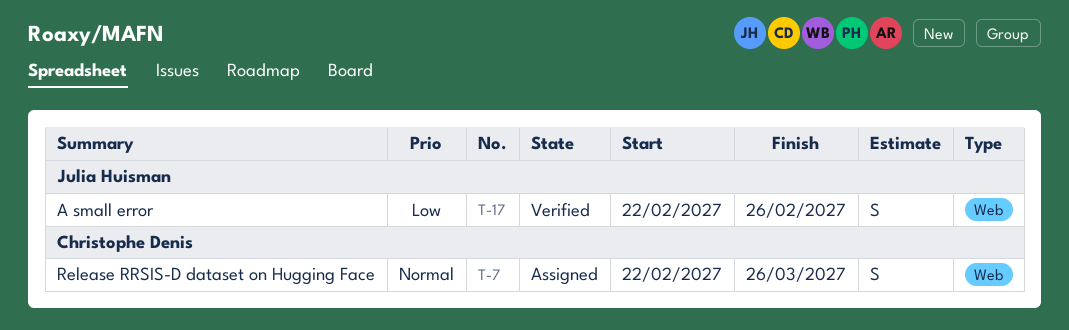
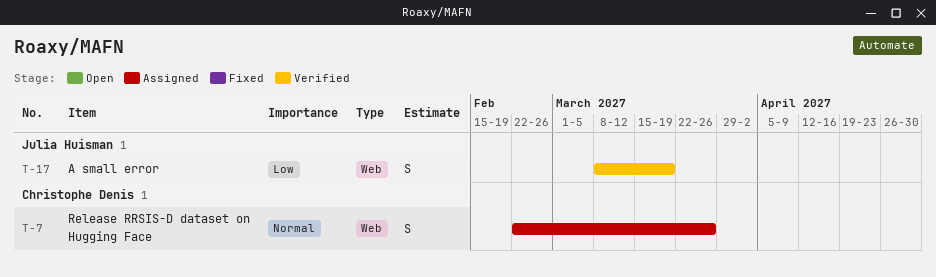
T-17, start: Feb 22 -> Mar 8
T-17, due: Feb 26 -> Mar 19

